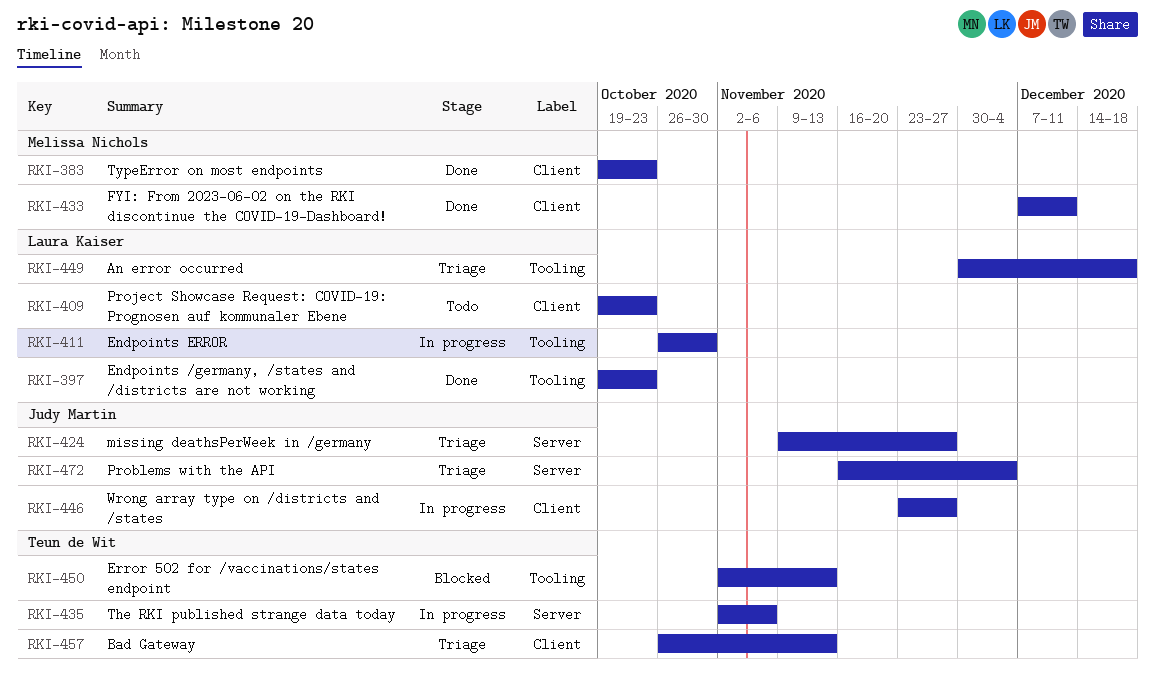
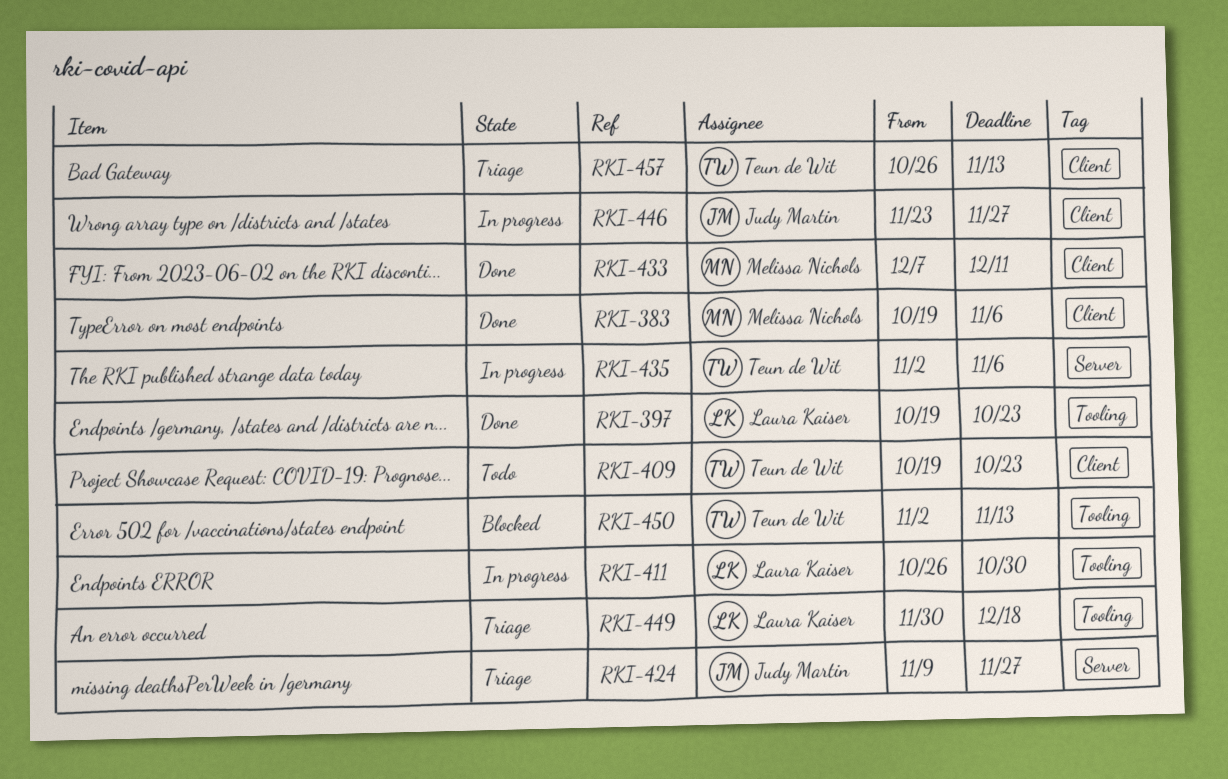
RKI-383, due: Oct 23 -> Nov 6
RKI-409, owner: Laura Kaiser -> Teun de Wit
RKI-472: present -> none

